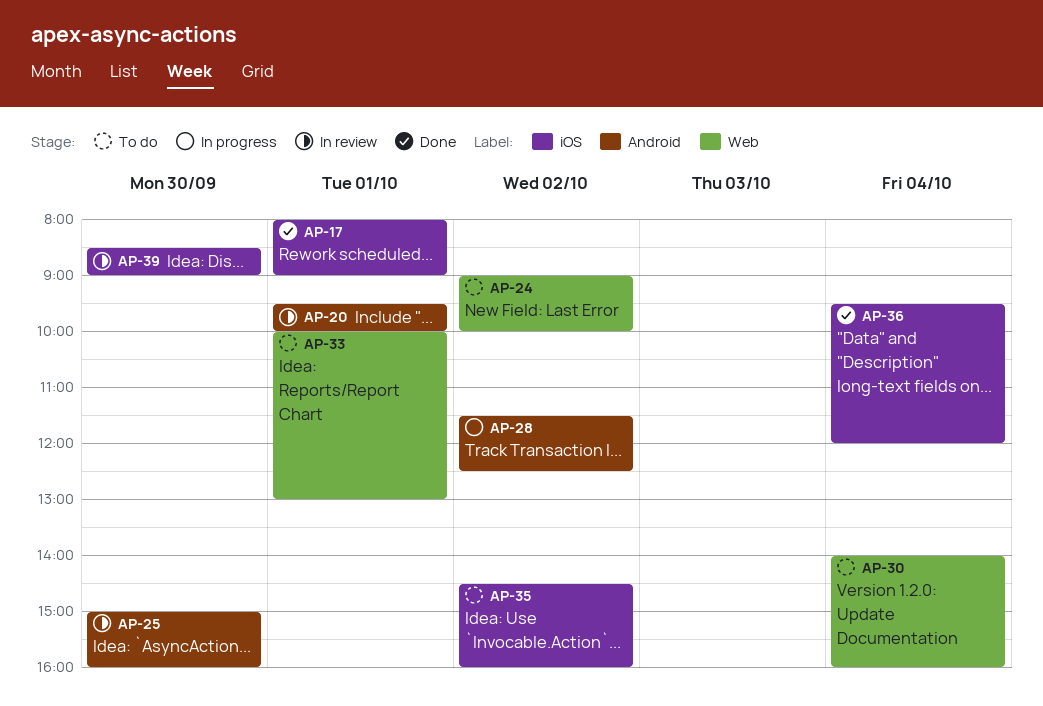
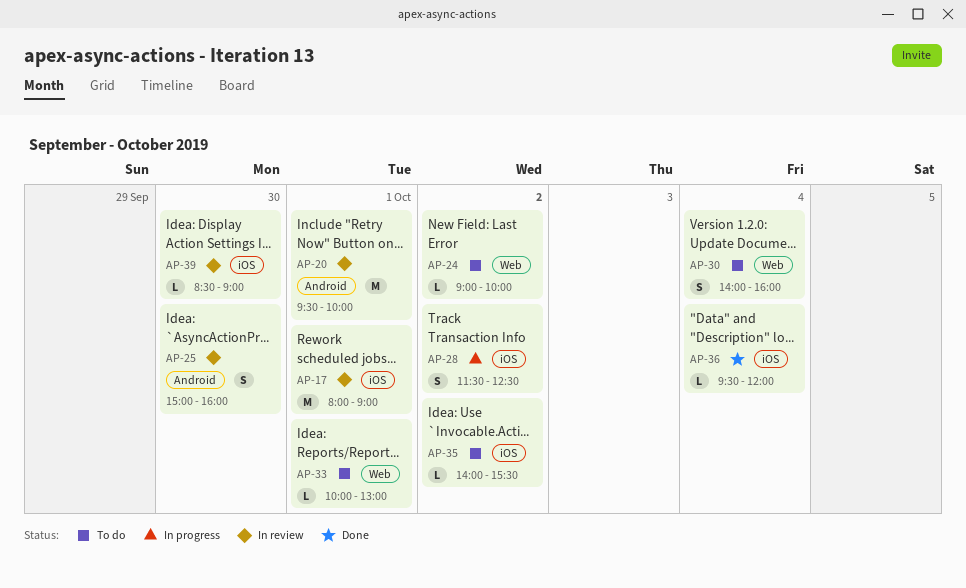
AP-17, status: Done -> In review
AP-28, label: Android -> iOS
AP-35, begins: 14:30 -> 14:00
AP-35, ends: 16:00 -> 15:30

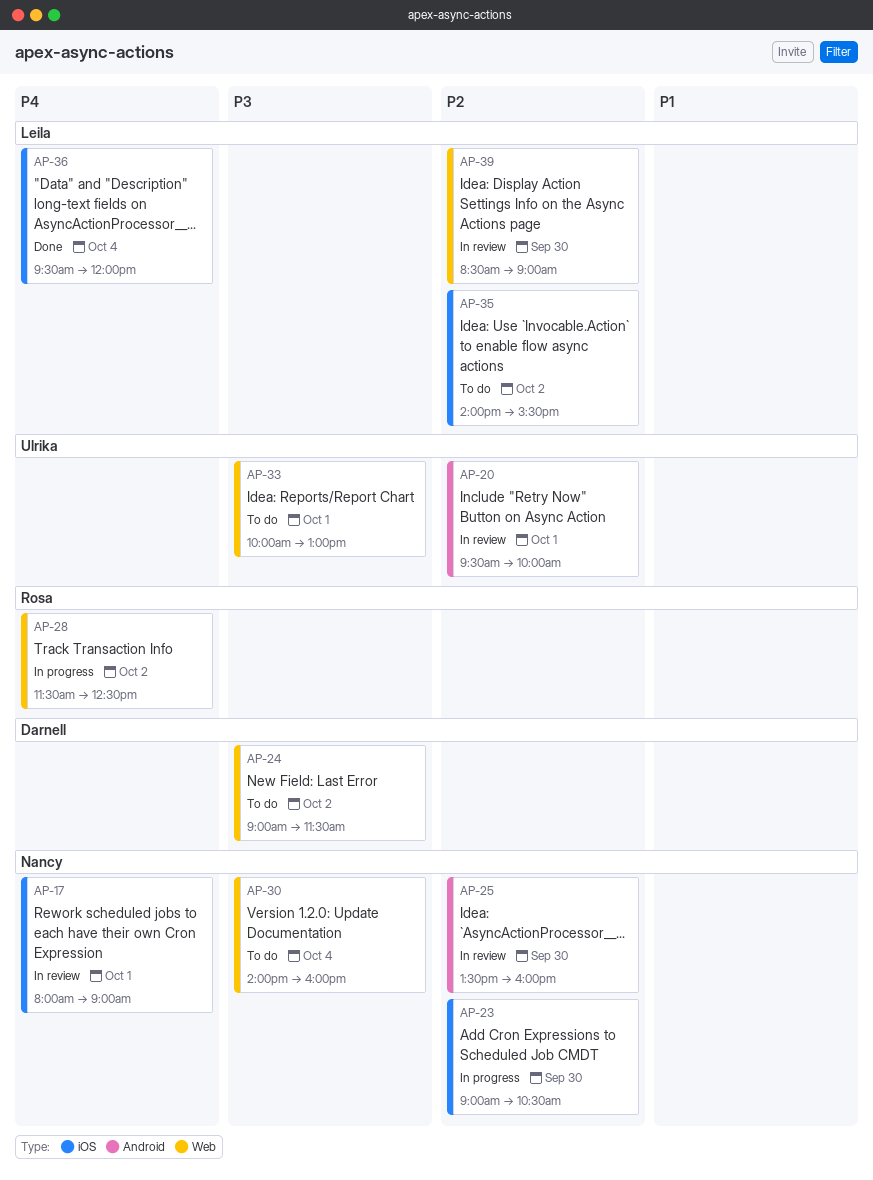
AP-23: none -> present
AP-24, ends: 10:00 -> 11:30
AP-25, begins: 15:00 -> 13:30
AP-28, label: iOS -> Web
AP-39, label: iOS -> Web

